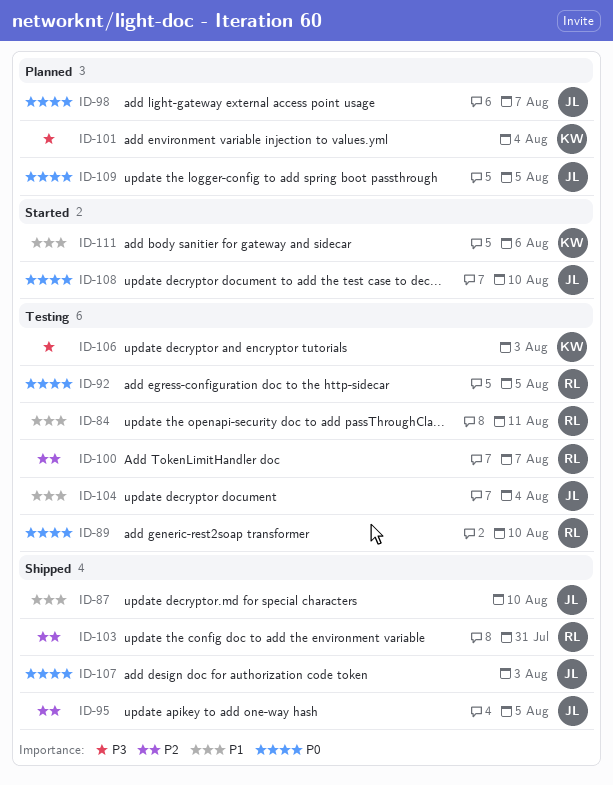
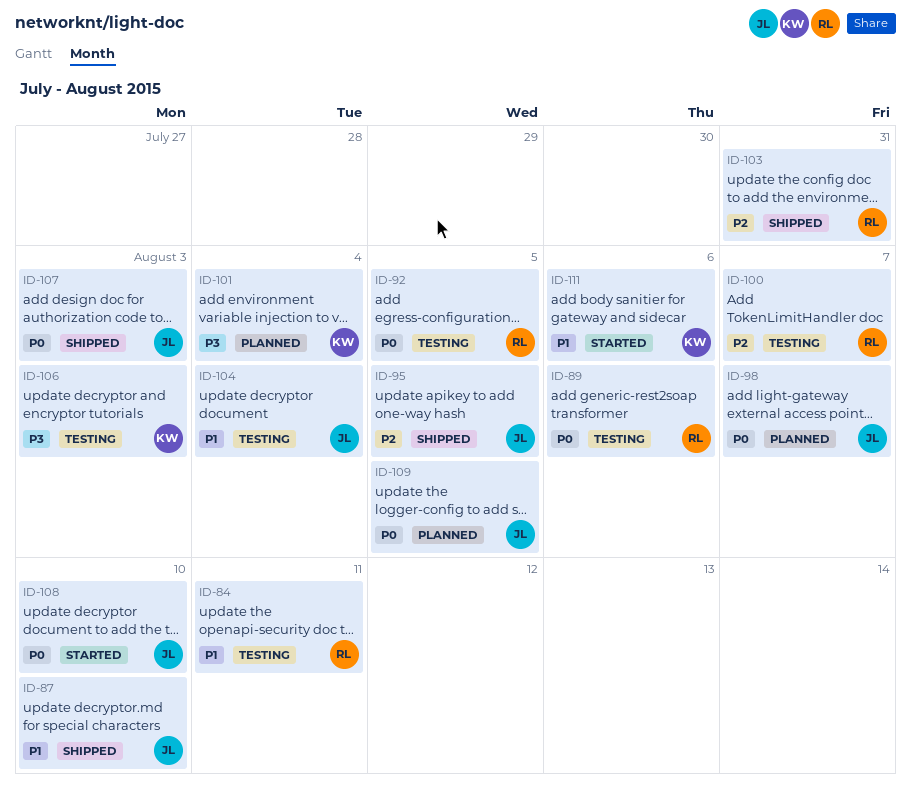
ID-89, due: Aug 10 -> Aug 6

